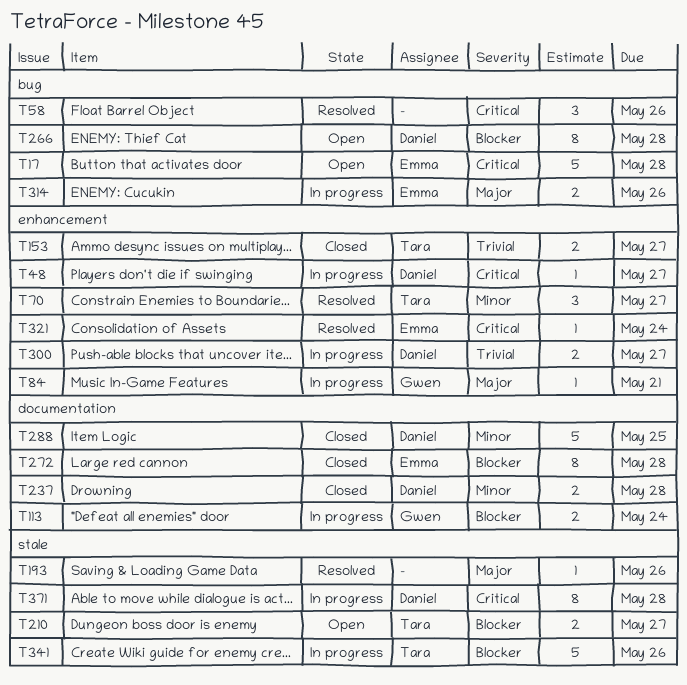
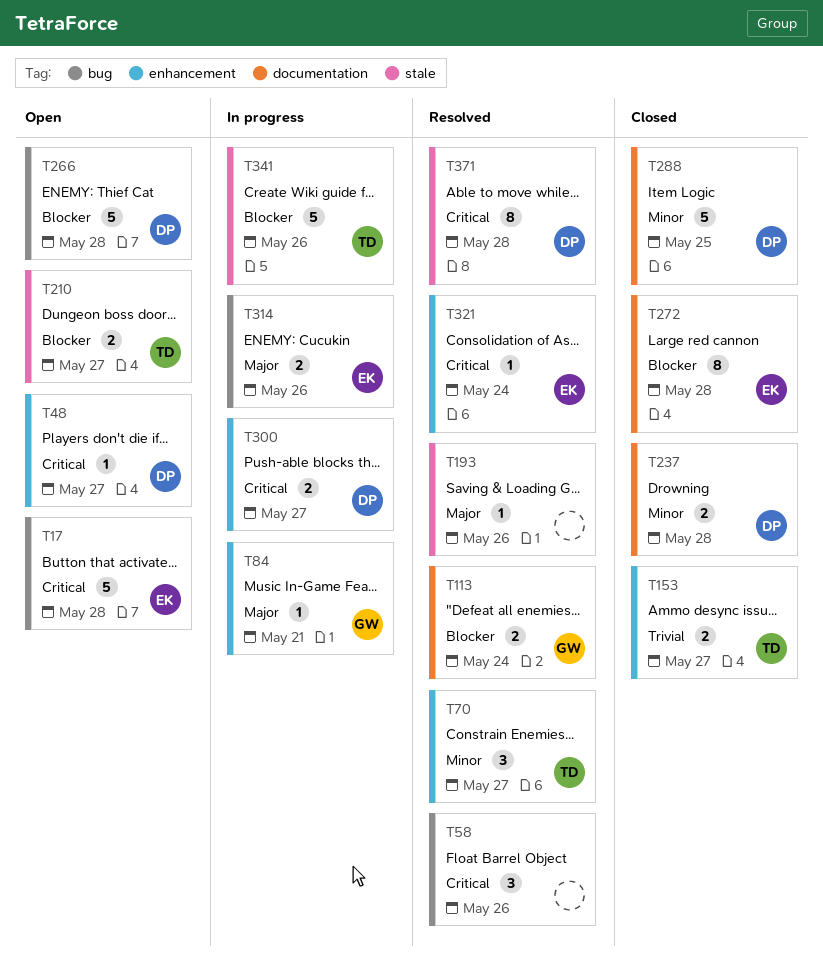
T48, status: In progress -> Open
T113, status: In progress -> Resolved
T266, estimate: 8 -> 5
T300, priority: Trivial -> Critical
T371, status: In progress -> Resolved

